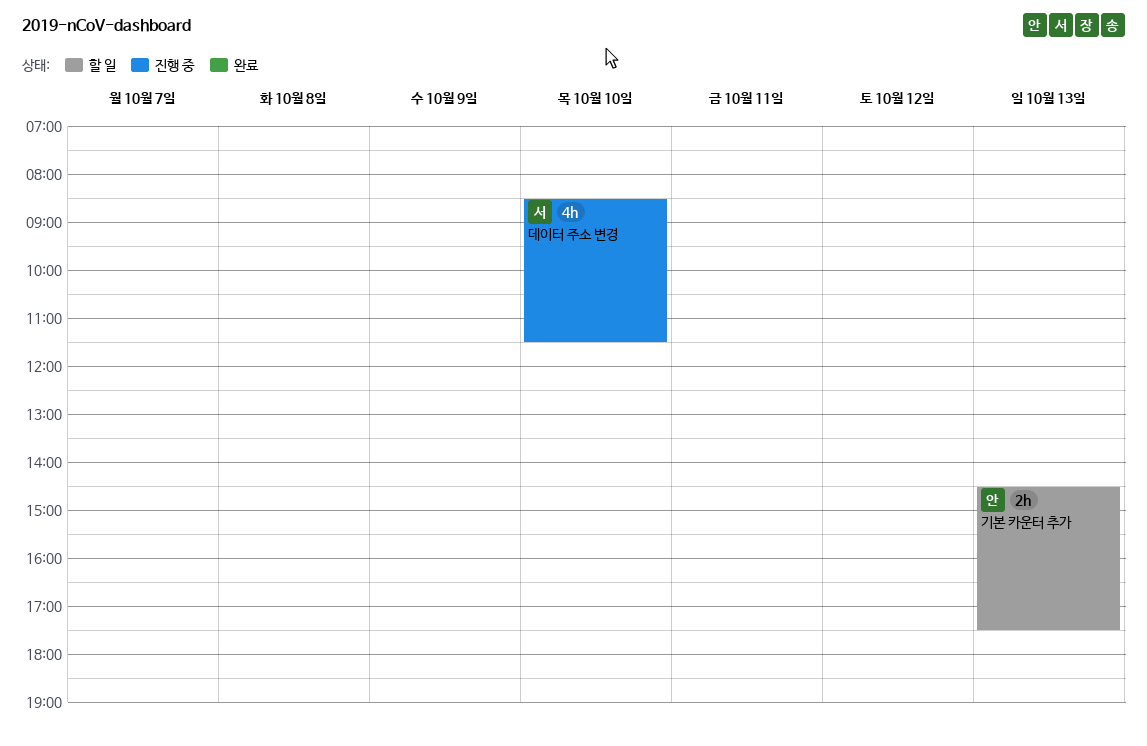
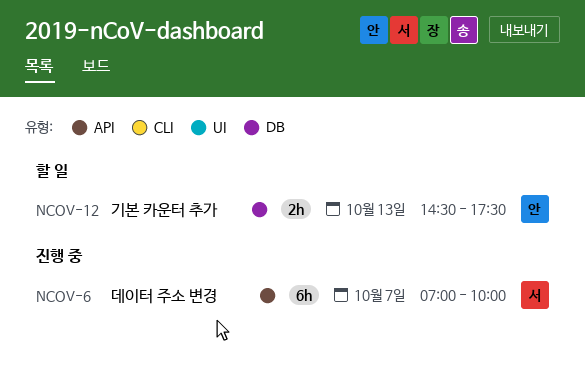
데이터 주소 변경, estimate: 4h -> 6h
데이터 주소 변경, day: Oct 10 -> Oct 7
데이터 주소 변경, begins: 08:30 -> 07:00
데이터 주소 변경, ends: 11:30 -> 10:00

